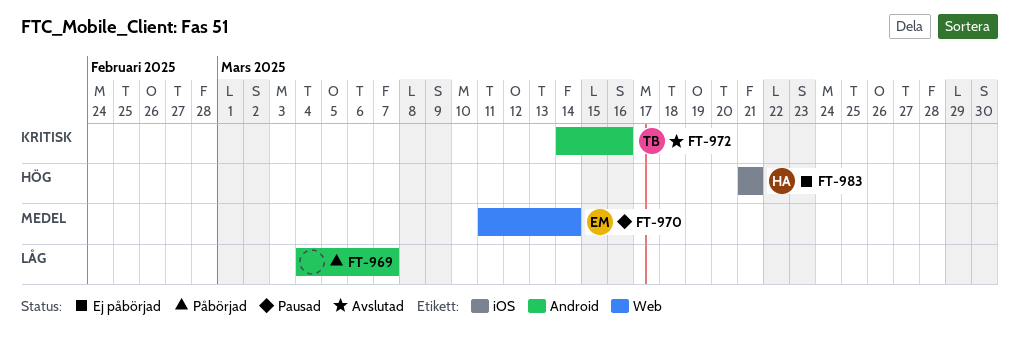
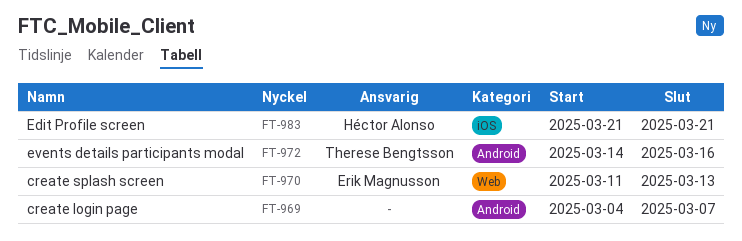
FT-970, due: Mar 14 -> Mar 13

